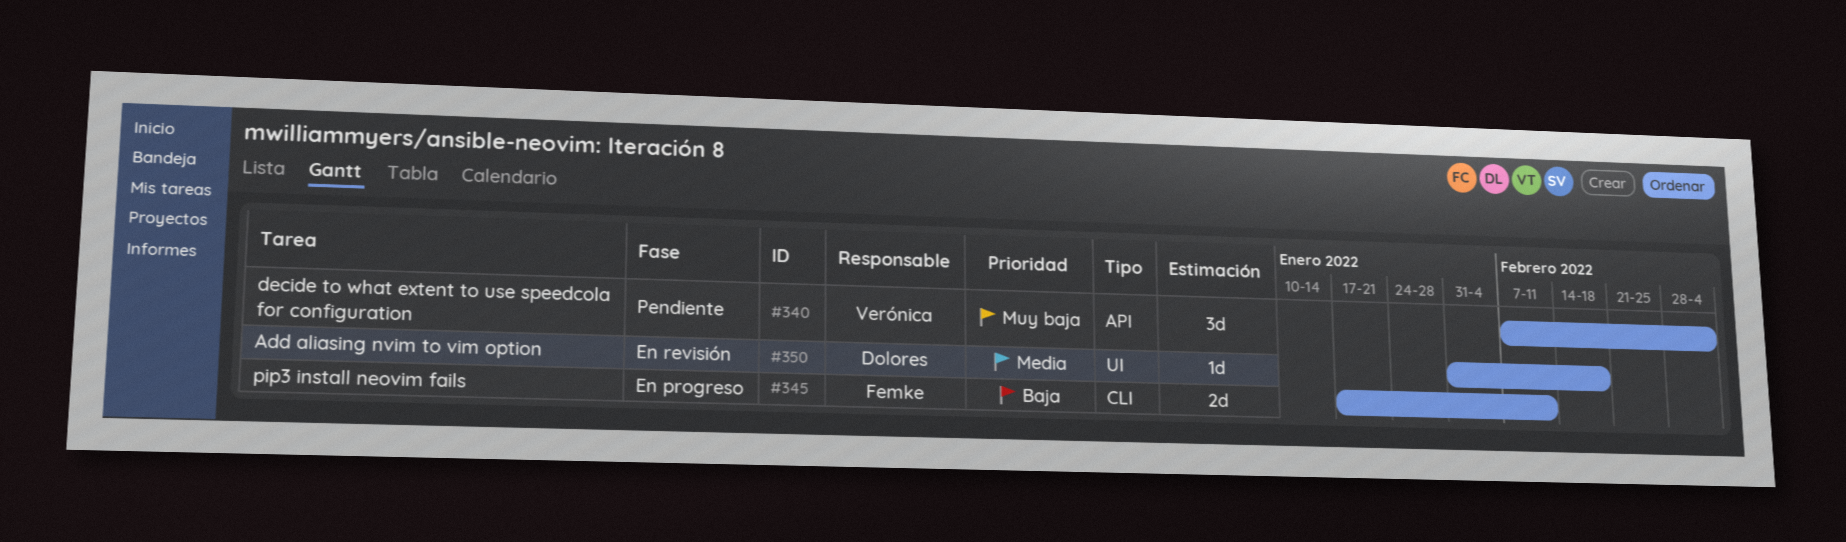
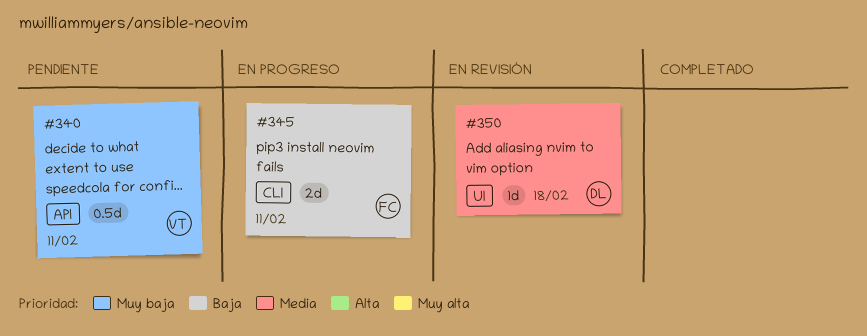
#340, estimate: 3d -> 0.5d
#340, due: Mar 4 -> Feb 11

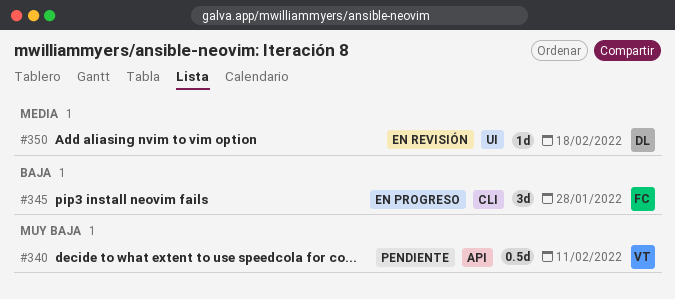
#345, estimate: 2d -> 3d
#345, due: Feb 11 -> Jan 28

